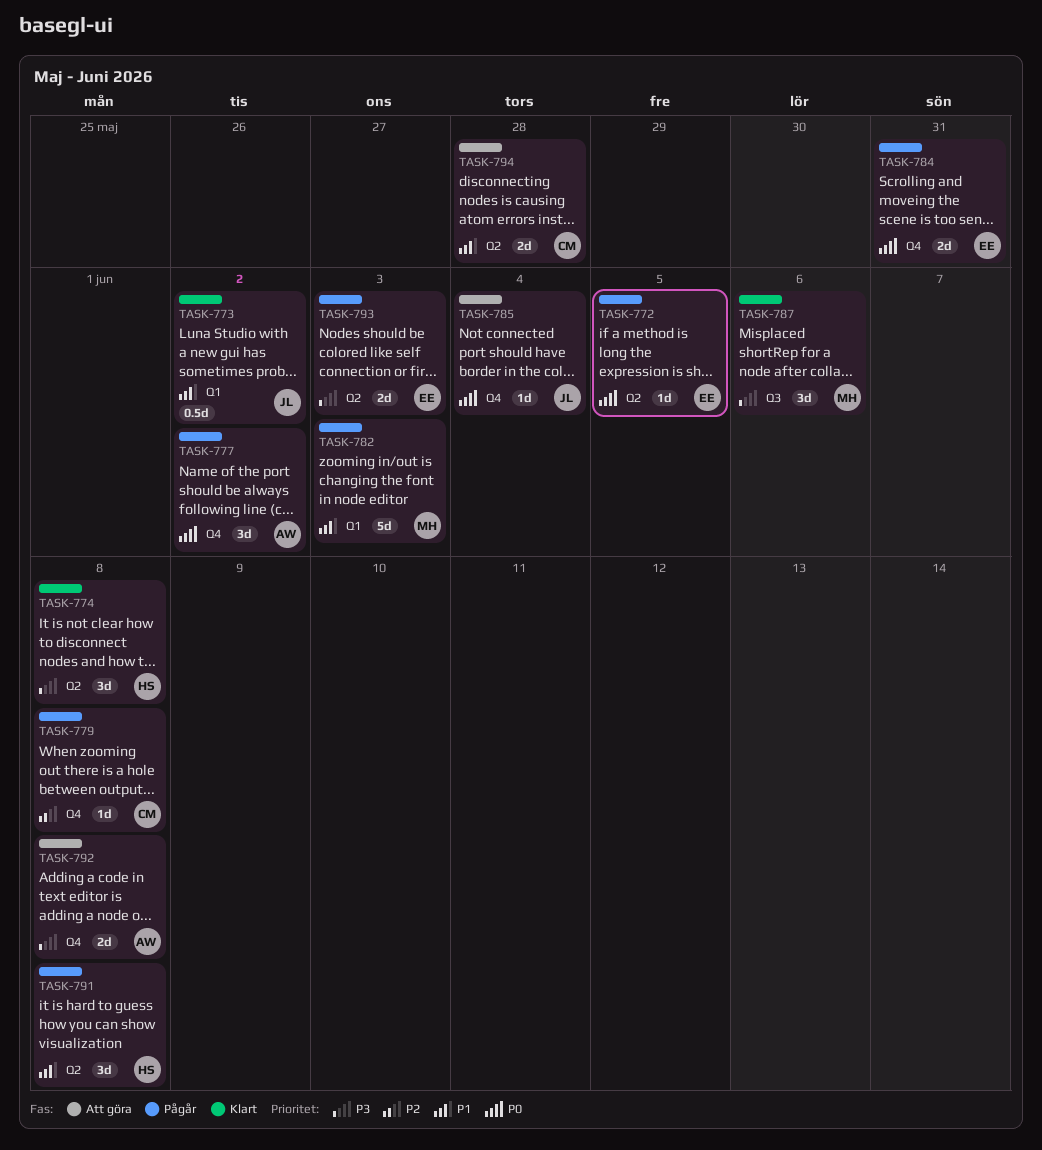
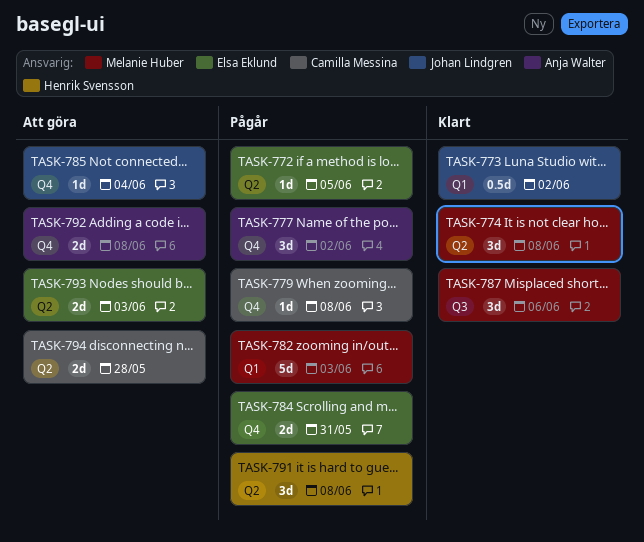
TASK-774, owner: Henrik Svensson -> Melanie Huber
TASK-793, status: Pågår -> Att göra

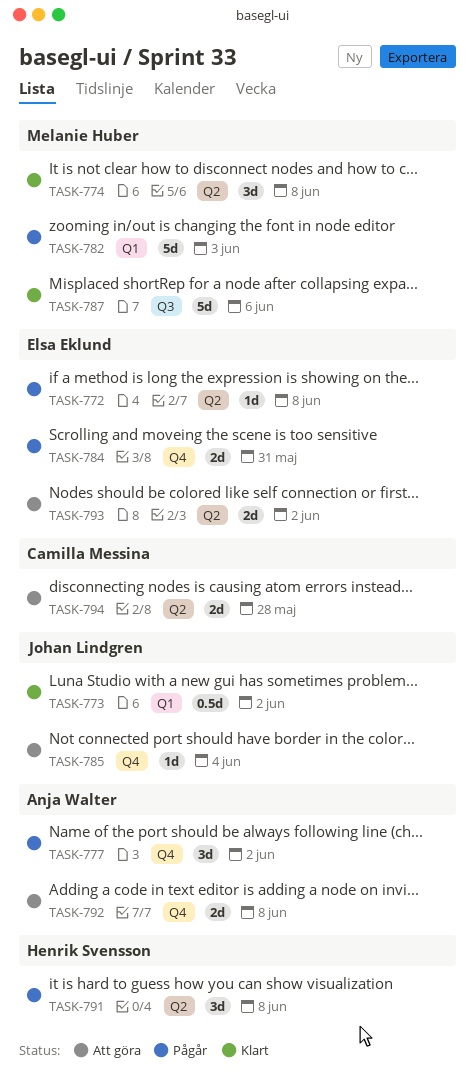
TASK-772, due: Jun 5 -> Jun 8
TASK-779: present -> none
TASK-787, estimate: 3d -> 5d
TASK-793, due: Jun 3 -> Jun 2

